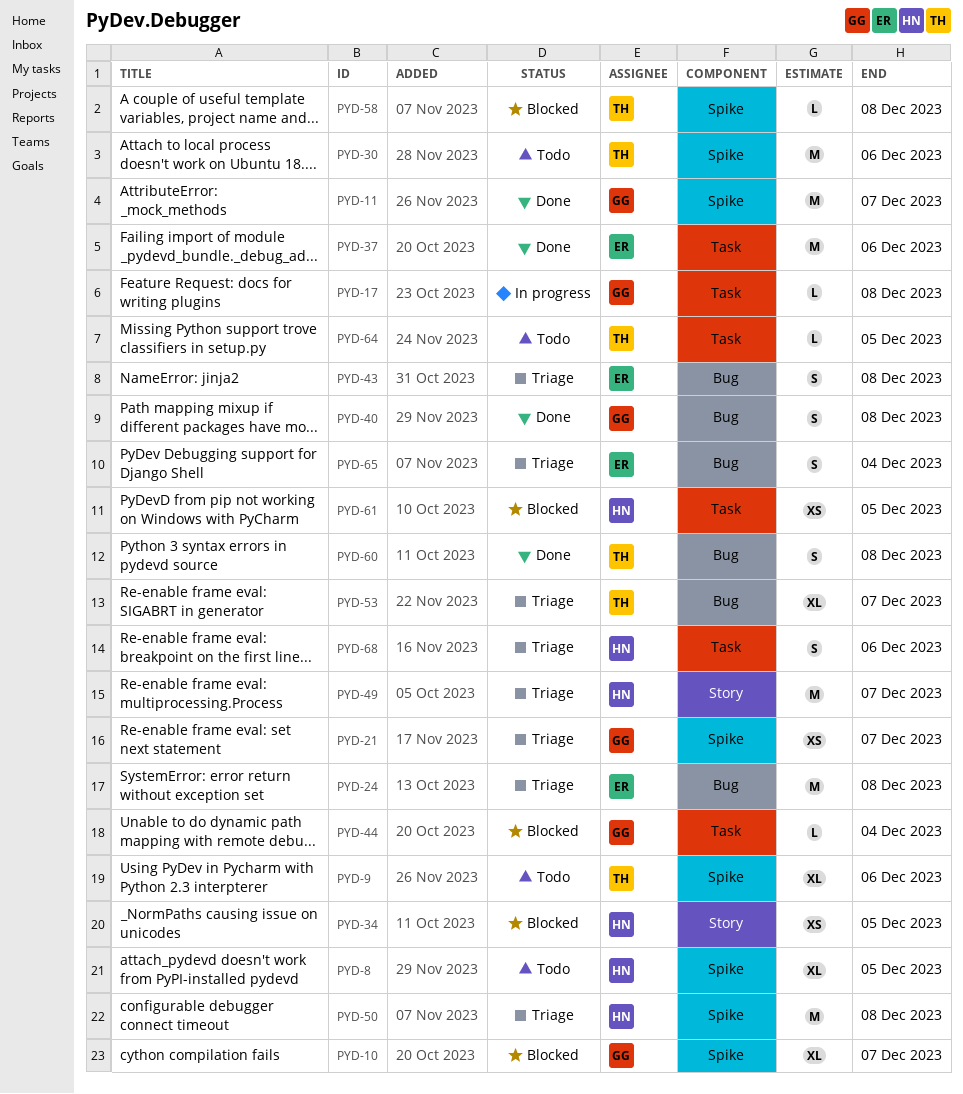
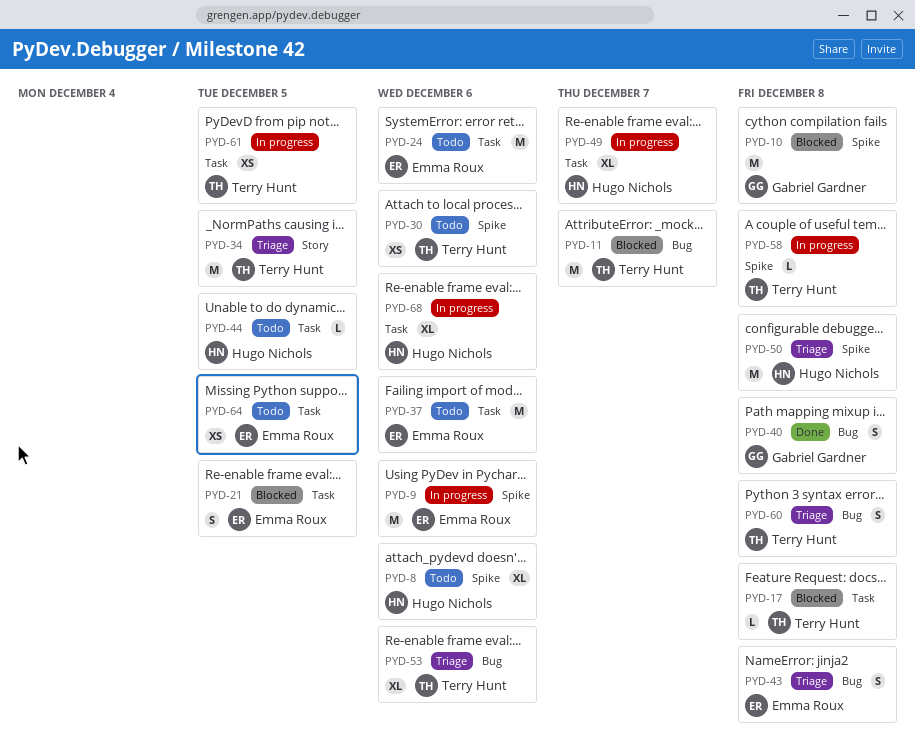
PYD-8, due: Dec 5 -> Dec 6
PYD-9, status: Todo -> In progress
PYD-9, owner: Terry Hunt -> Emma Roux
PYD-9, estimate: XL -> M
PYD-10, estimate: XL -> M
PYD-10, due: Dec 7 -> Dec 8
PYD-11, status: Done -> Blocked
PYD-11, owner: Gabriel Gardner -> Terry Hunt
PYD-11, label: Spike -> Bug
PYD-17, status: In progress -> Blocked
PYD-17, owner: Gabriel Gardner -> Terry Hunt
PYD-21, status: Triage -> Blocked
PYD-21, owner: Gabriel Gardner -> Emma Roux
PYD-21, label: Spike -> Task
PYD-21, estimate: XS -> S
PYD-21, due: Dec 7 -> Dec 5
PYD-24, status: Triage -> Todo
PYD-24, label: Bug -> Task
PYD-24, due: Dec 8 -> Dec 6
PYD-30, estimate: M -> XS
PYD-34, status: Blocked -> Triage
PYD-34, owner: Hugo Nichols -> Terry Hunt
PYD-34, estimate: XS -> M
PYD-37, status: Done -> Todo
PYD-44, status: Blocked -> Todo
PYD-44, owner: Gabriel Gardner -> Hugo Nichols
PYD-44, due: Dec 4 -> Dec 5
PYD-49, status: Triage -> In progress
PYD-49, label: Story -> Task
PYD-49, estimate: M -> XL
PYD-53, due: Dec 7 -> Dec 6
PYD-58, status: Blocked -> In progress
PYD-60, status: Done -> Triage
PYD-61, status: Blocked -> In progress
PYD-61, owner: Hugo Nichols -> Terry Hunt
PYD-64, owner: Terry Hunt -> Emma Roux
PYD-64, estimate: L -> XS
PYD-65: present -> none
PYD-68, status: Triage -> In progress
PYD-68, estimate: S -> XL

